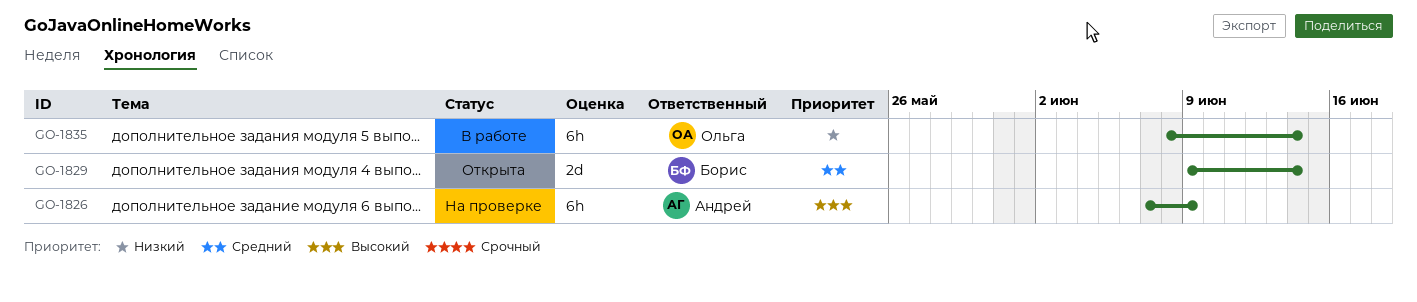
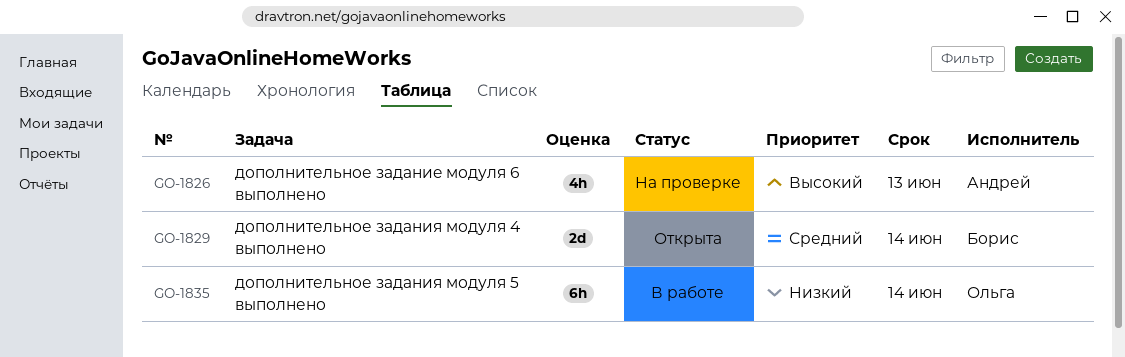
GO-1826, estimate: 6h -> 4h
GO-1826, due: Jun 9 -> Jun 13

